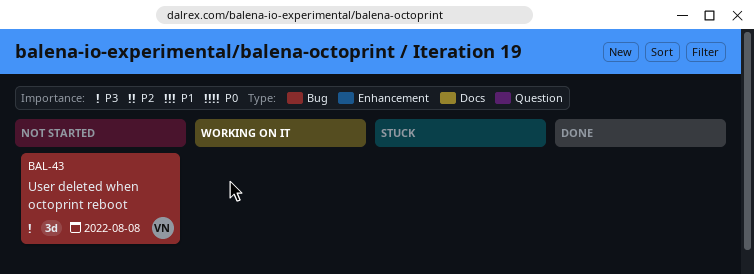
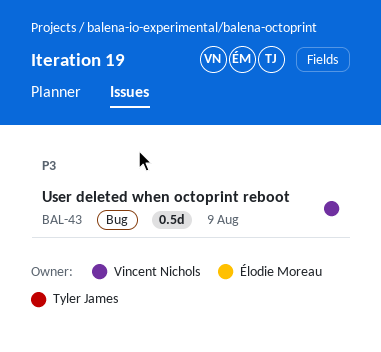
BAL-43, estimate: 3d -> 0.5d
BAL-43, due: Aug 8 -> Aug 9

